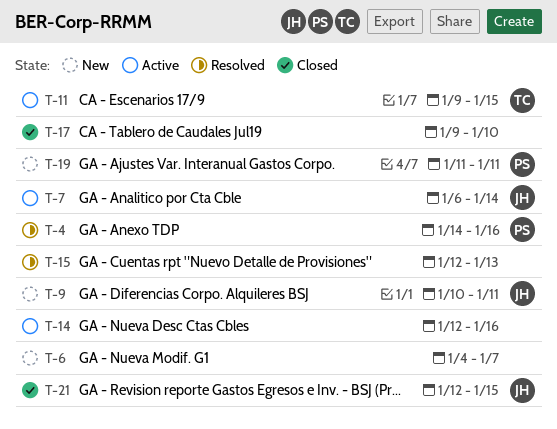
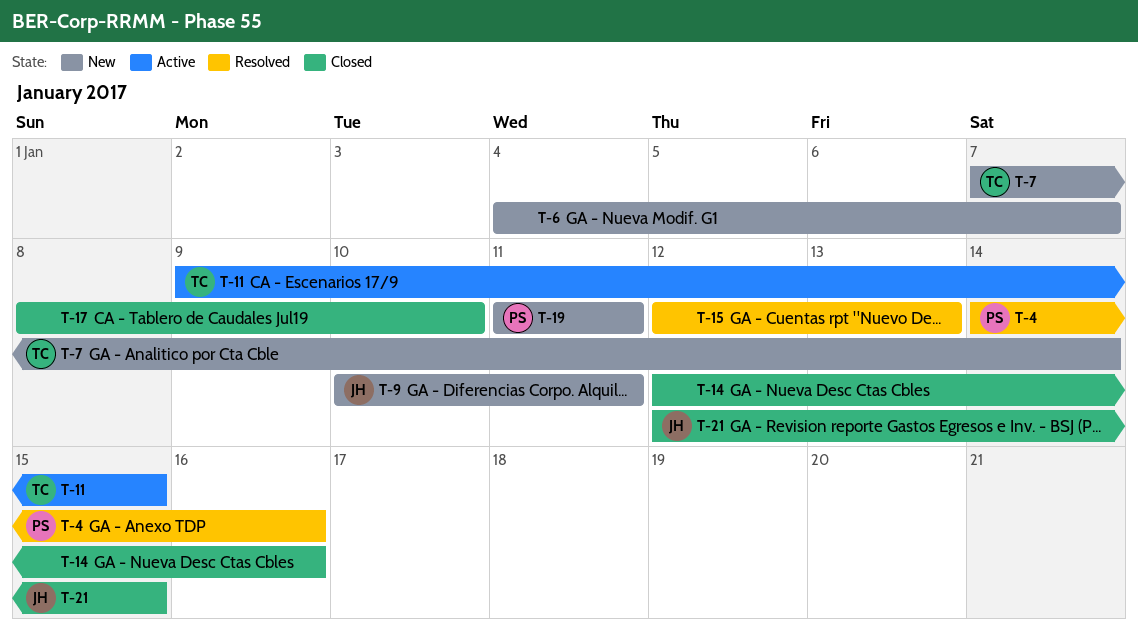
T-7, status: Active -> New
T-7, owner: JH -> TC
T-7, start: Jan 6 -> Jan 7
T-14, status: Active -> Closed
T-17, start: Jan 9 -> Jan 8

